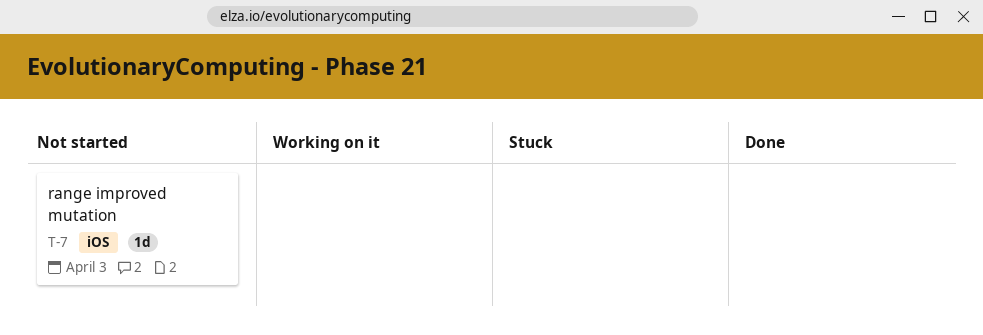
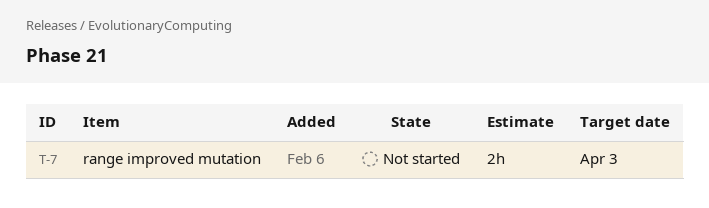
T-7, estimate: 1d -> 2h

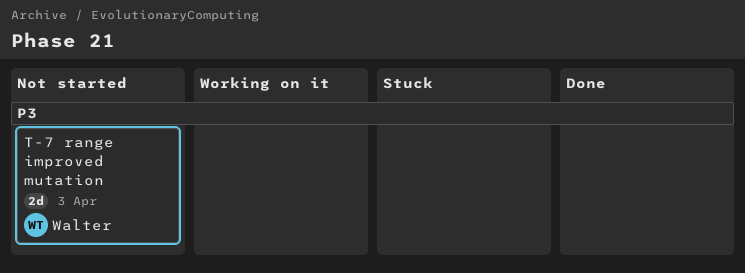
T-7, estimate: 2h -> 2d

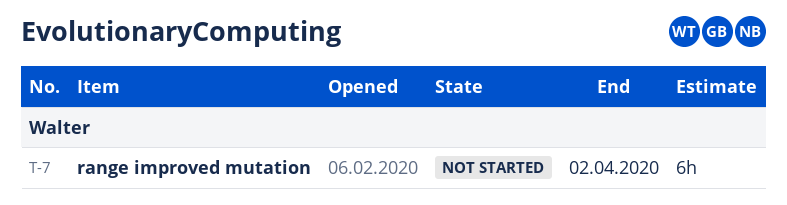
T-7, estimate: 2d -> 6h
T-7, due: Apr 3 -> Apr 2

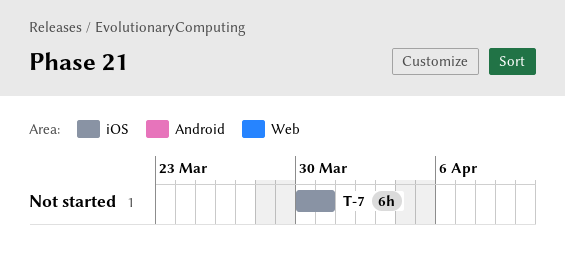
T-7, due: Apr 2 -> Mar 31

